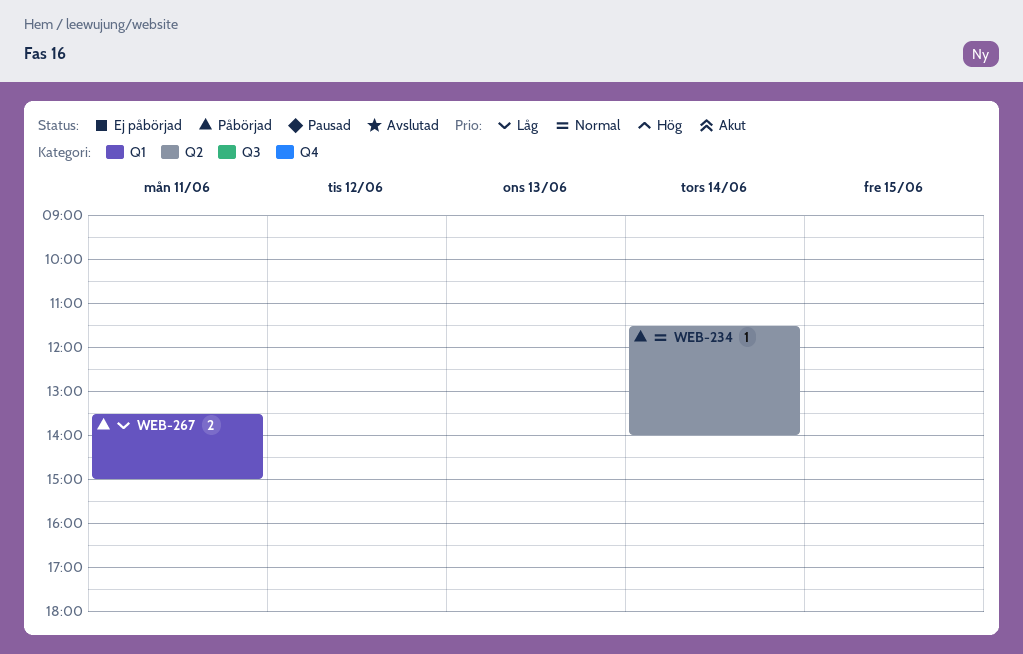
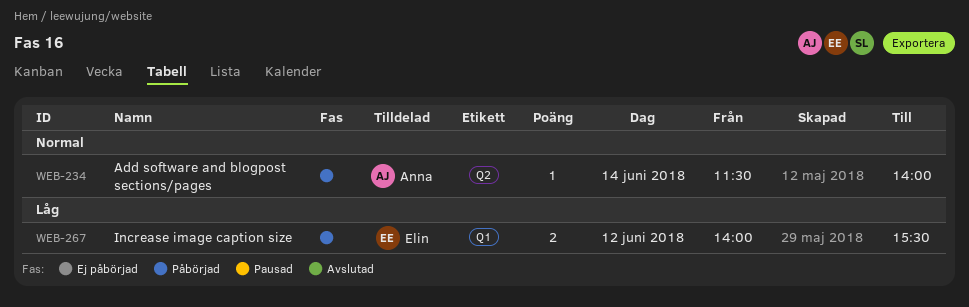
WEB-267, day: Jun 11 -> Jun 12
WEB-267, begins: 13:30 -> 14:00
WEB-267, ends: 15:00 -> 15:30

